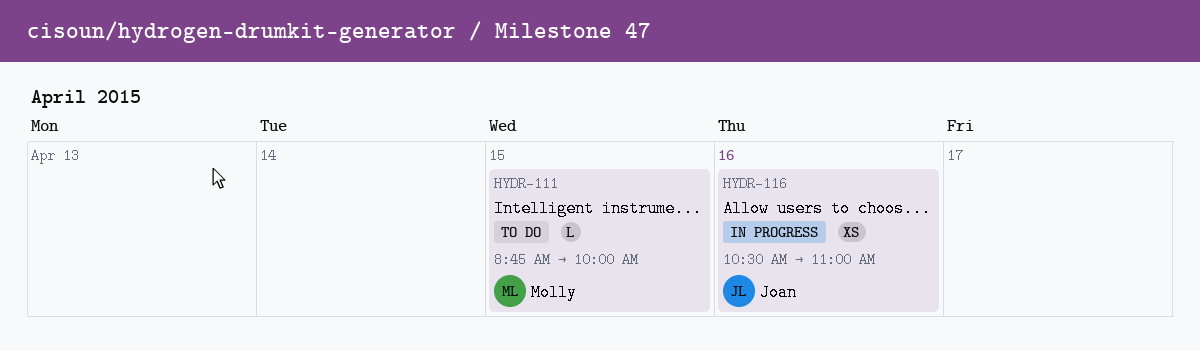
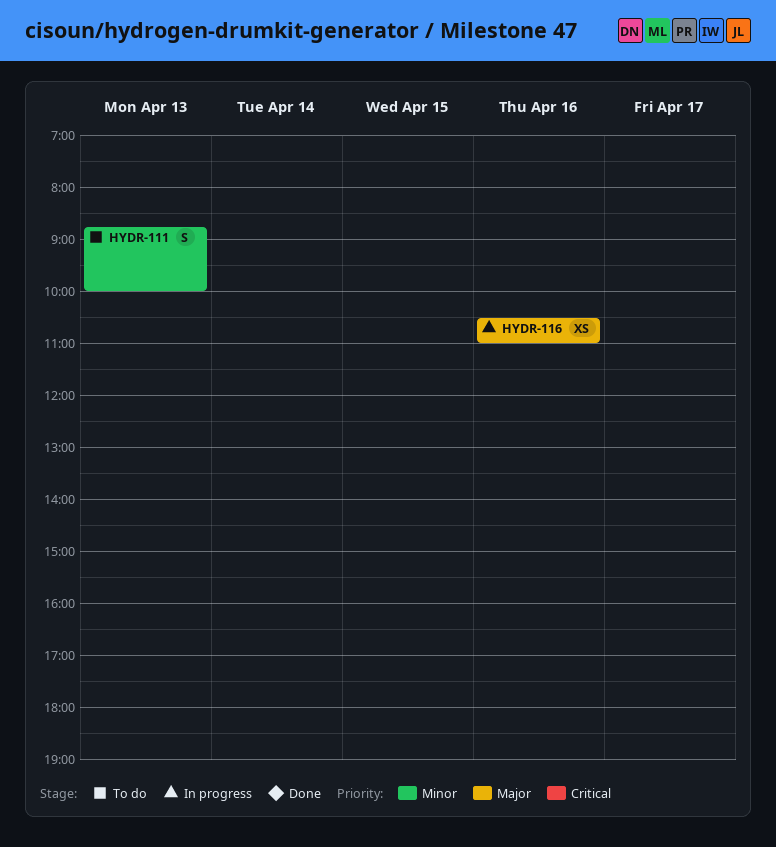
HYDR-111, estimate: L -> S
HYDR-111, day: Apr 15 -> Apr 13

